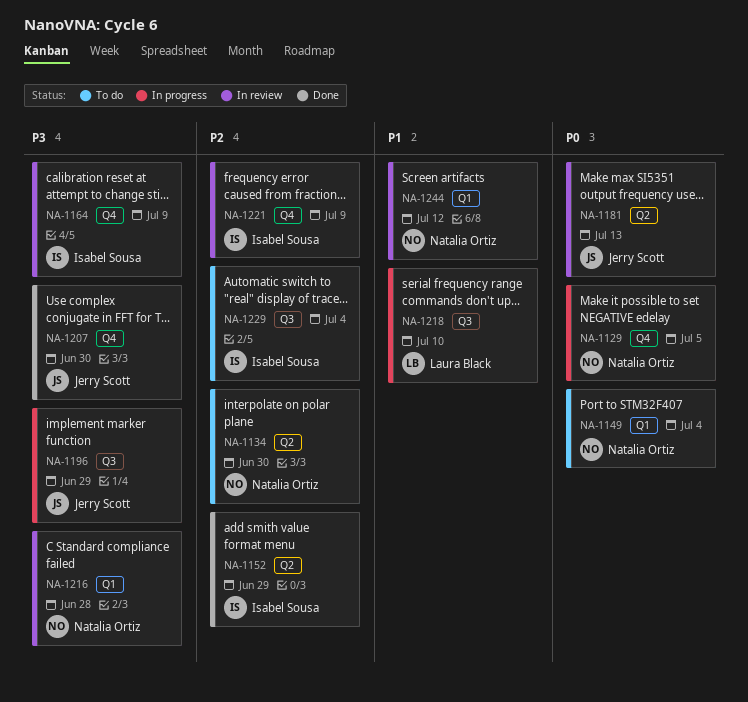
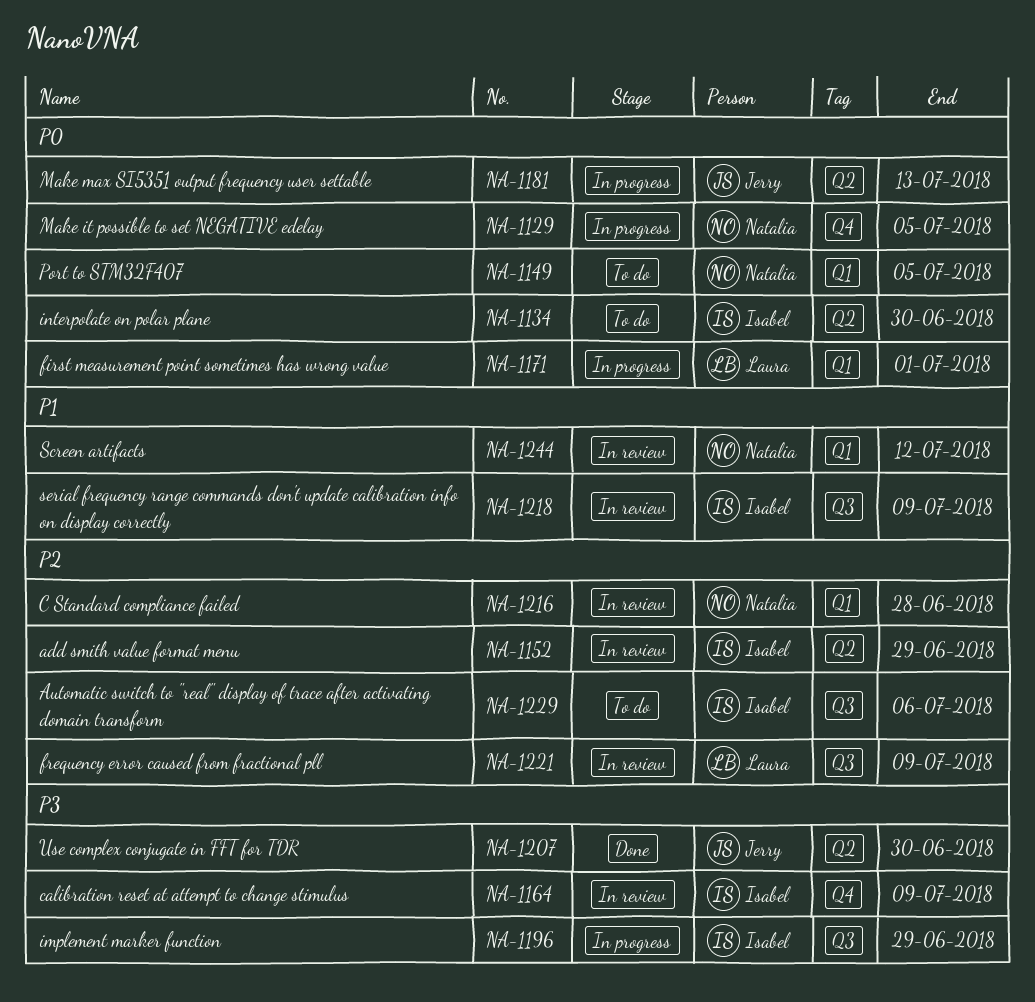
NA-1134, owner: Natalia Ortiz -> Isabel Sousa
NA-1134, priority: P2 -> P0
NA-1149, due: Jul 4 -> Jul 5
NA-1152, status: Done -> In review
NA-1171: none -> present
NA-1181, status: In review -> In progress
NA-1196, owner: Jerry Scott -> Isabel Sousa
NA-1207, label: Q4 -> Q2
NA-1216, priority: P3 -> P2
NA-1218, status: In progress -> In review
NA-1218, owner: Laura Black -> Isabel Sousa
NA-1218, due: Jul 10 -> Jul 9
NA-1221, owner: Isabel Sousa -> Laura Black
NA-1221, label: Q4 -> Q3
NA-1229, due: Jul 4 -> Jul 6

